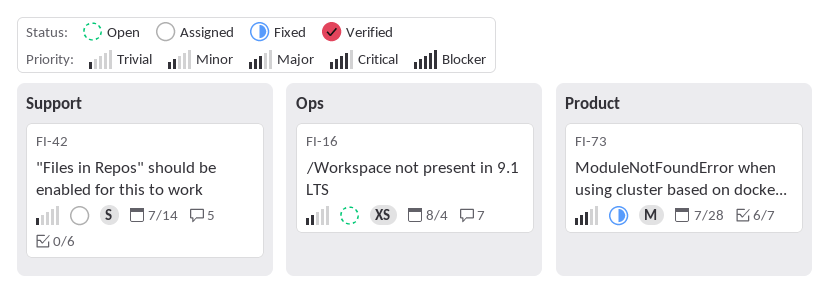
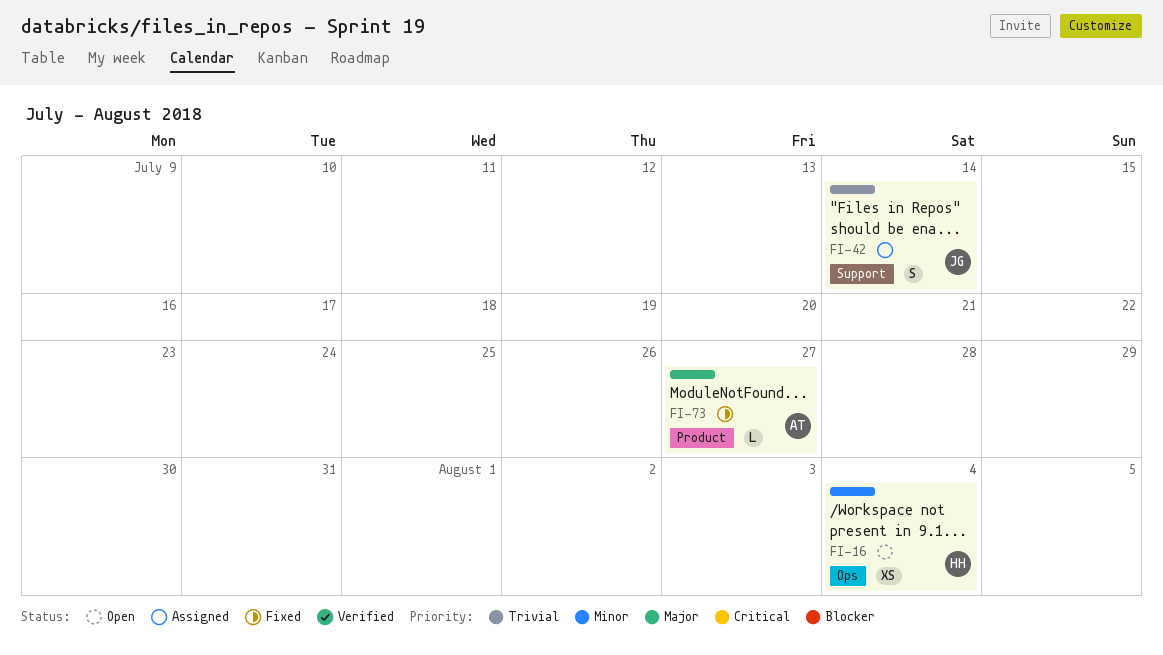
FI-73, estimate: M -> L
FI-73, due: Jul 28 -> Jul 27

